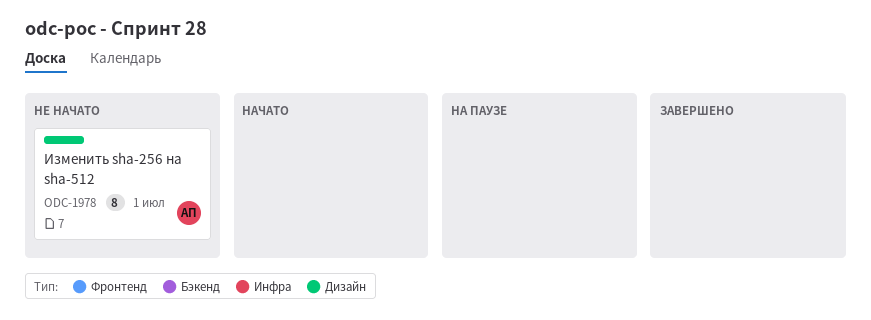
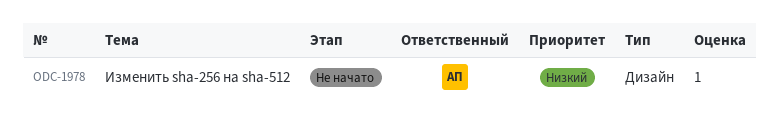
ODC-1978, estimate: 8 -> 1

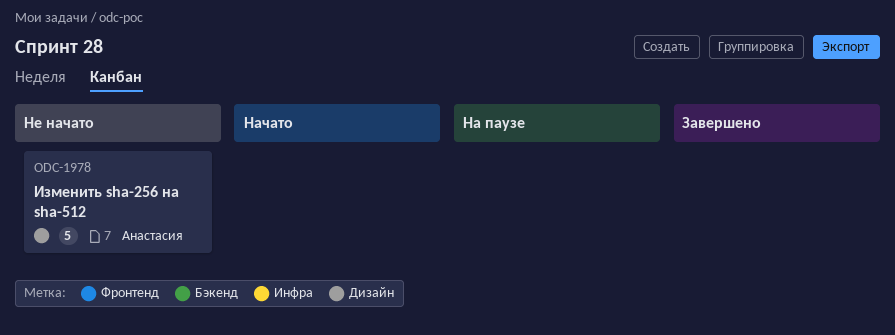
ODC-1978, estimate: 1 -> 5

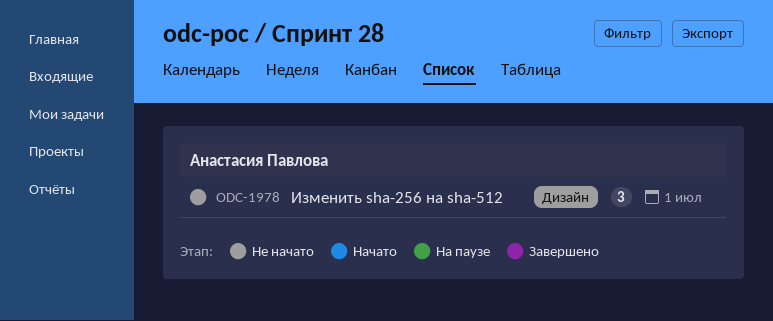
ODC-1978, estimate: 5 -> 3

